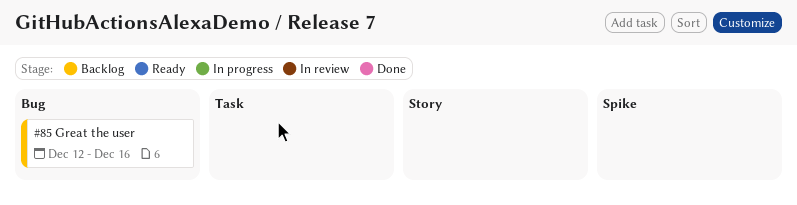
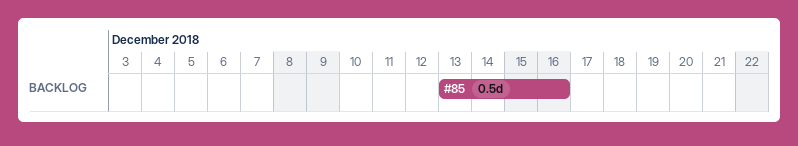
#85, start: Dec 12 -> Dec 13

